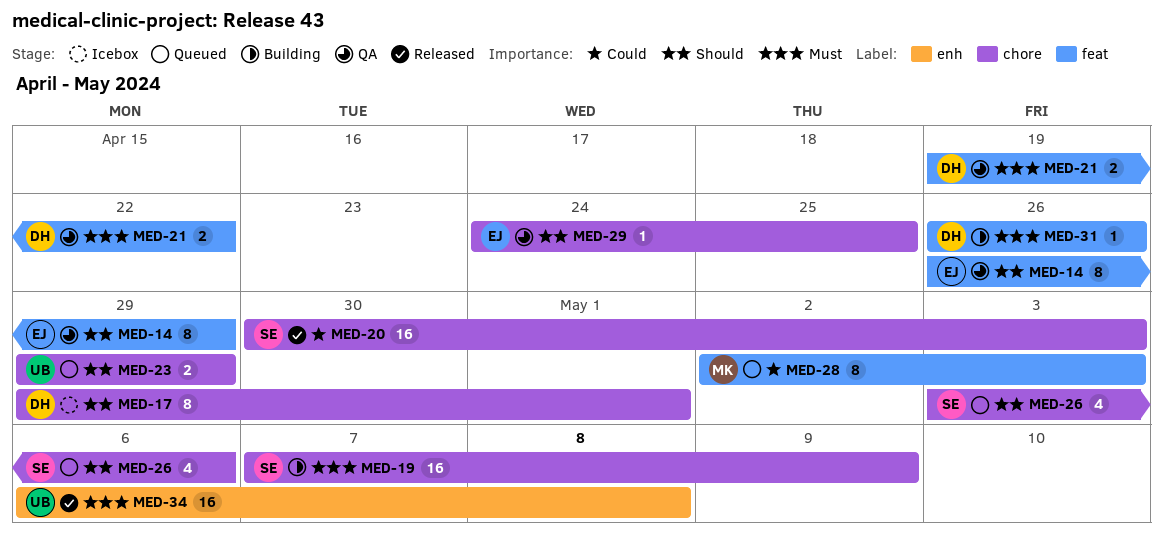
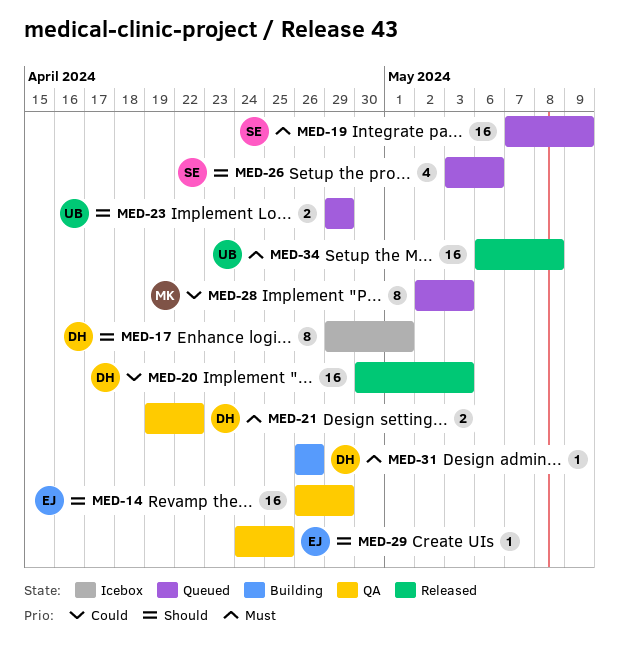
MED-14, estimate: 8 -> 16
MED-19, status: Building -> Queued
MED-20, owner: SE -> DH

